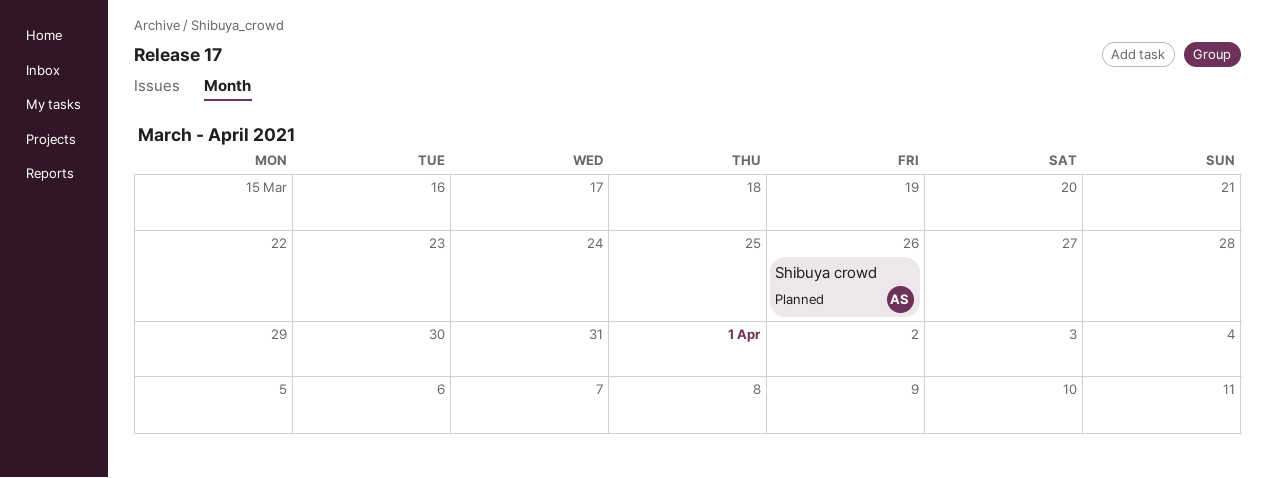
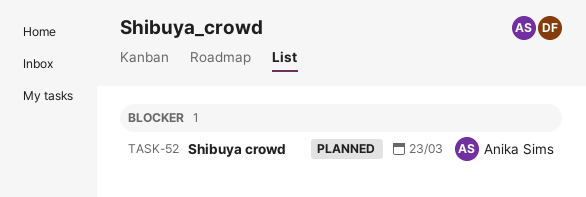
Shibuya crowd, due: Mar 26 -> Mar 23

